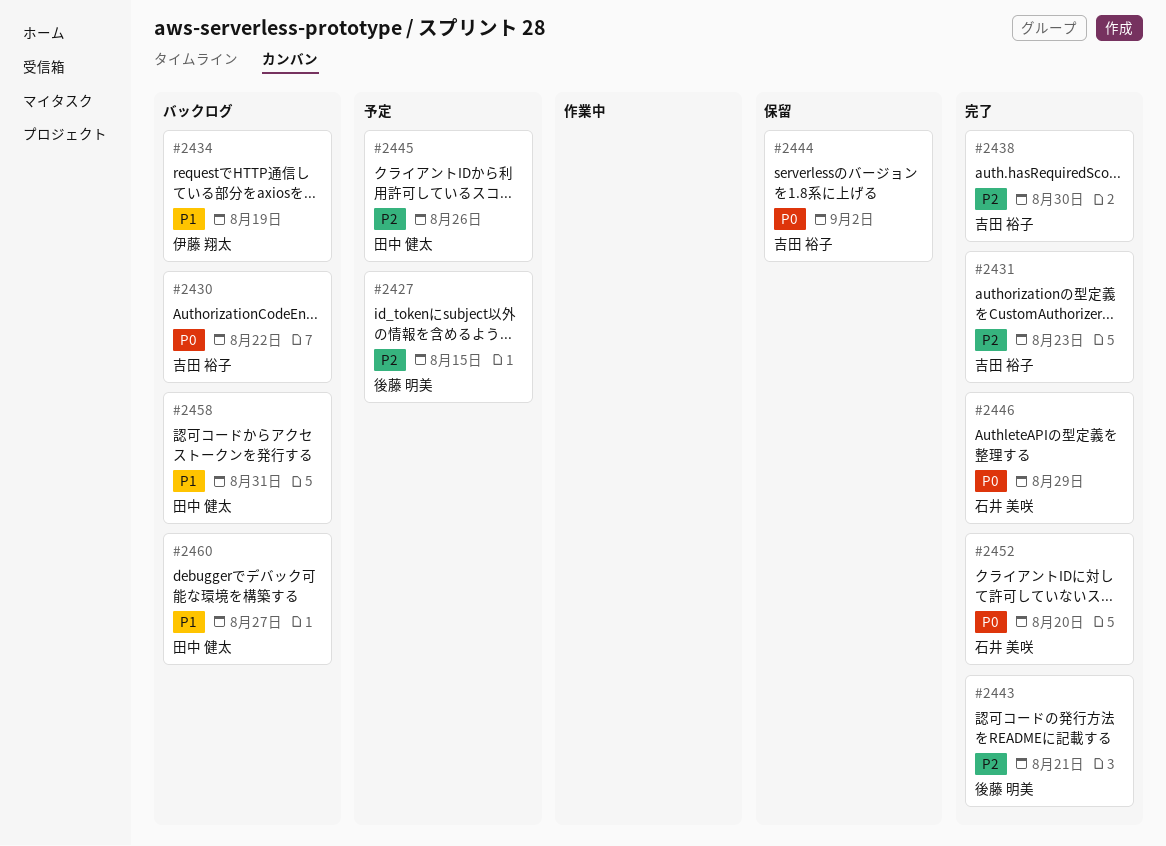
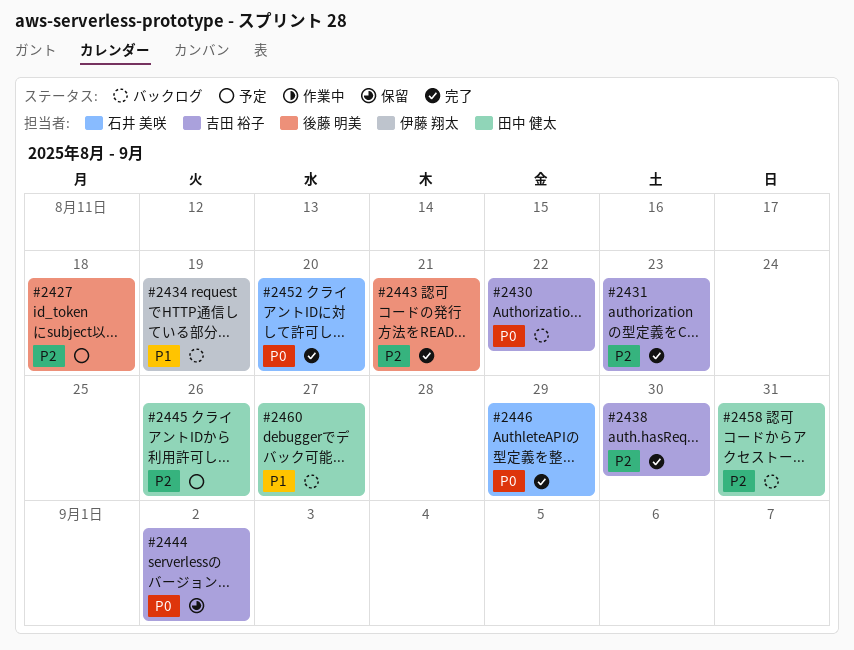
#2427, due: Aug 15 -> Aug 18
#2458, priority: P1 -> P2

